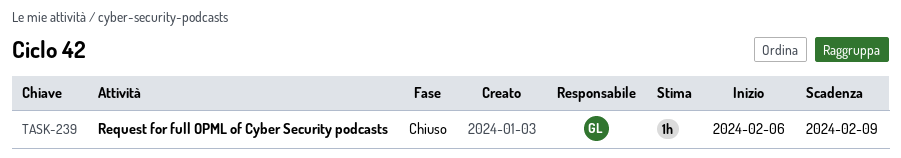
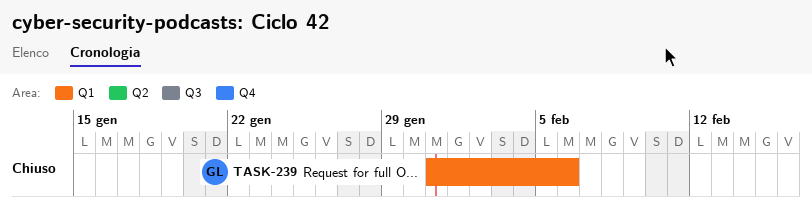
TASK-239, start: Feb 6 -> Jan 31
TASK-239, due: Feb 9 -> Feb 6

